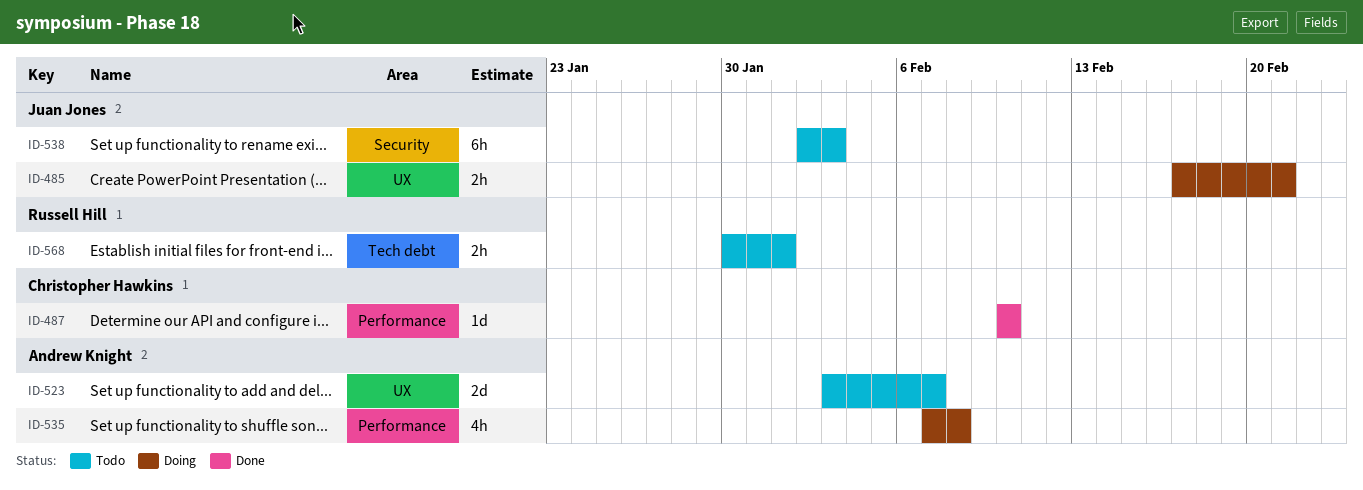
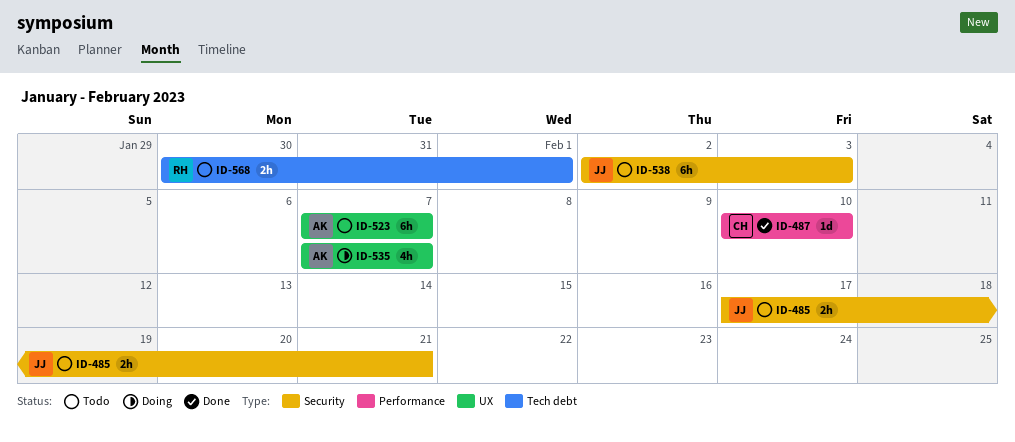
ID-485, status: Doing -> Todo
ID-485, label: UX -> Security
ID-523, estimate: 2d -> 6h
ID-523, start: Feb 3 -> Feb 7
ID-535, label: Performance -> UX
ID-535, due: Feb 8 -> Feb 7

